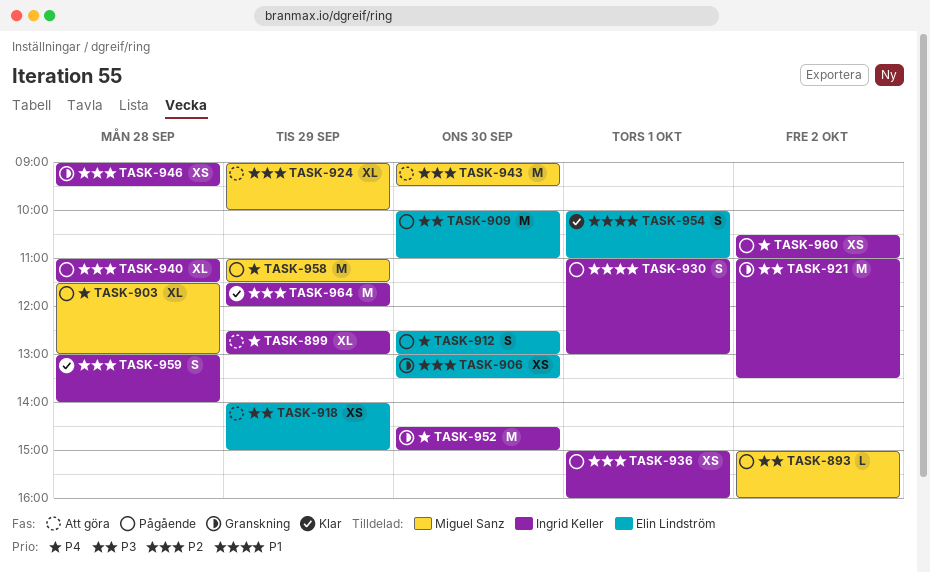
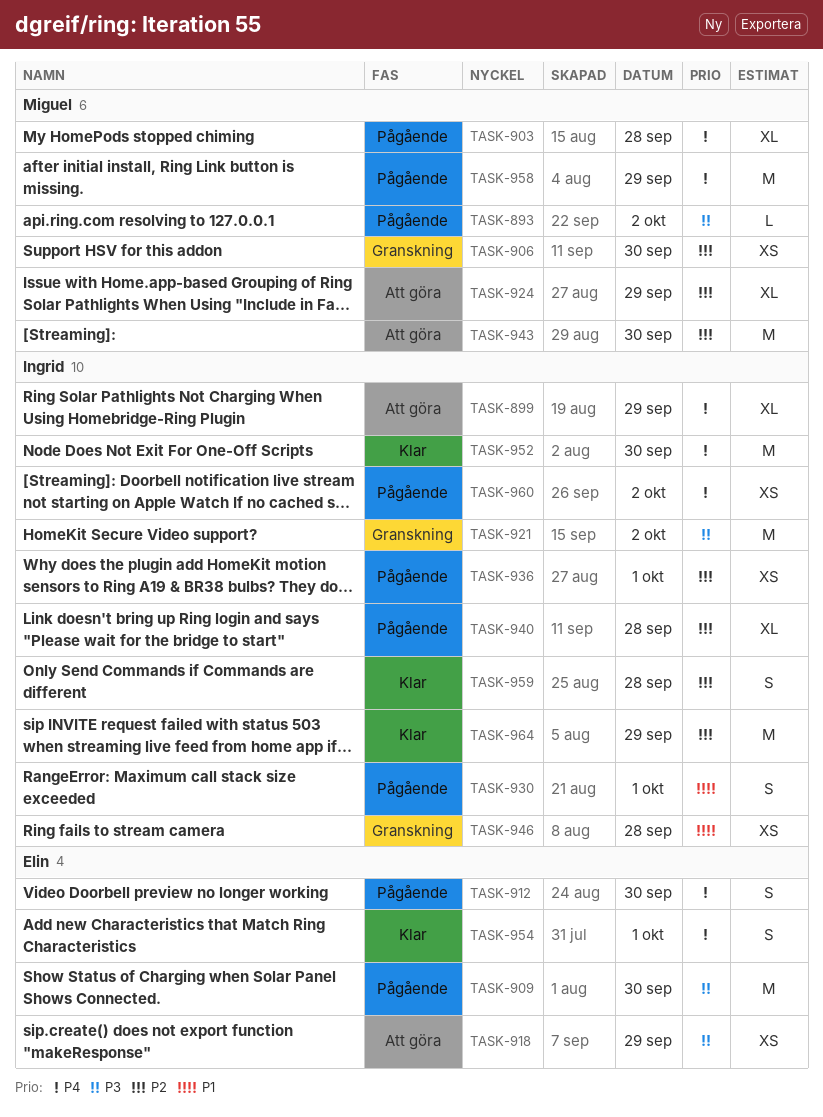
TASK-906, owner: Elin Lindström -> Miguel Sanz
TASK-946, priority: P2 -> P1
TASK-952, status: Granskning -> Klar
TASK-954, priority: P1 -> P4

